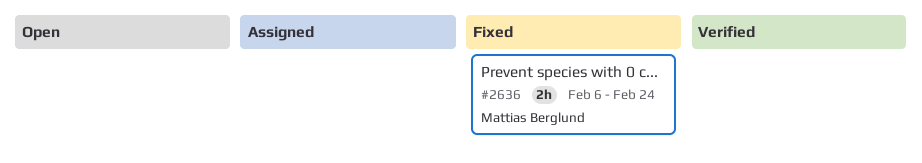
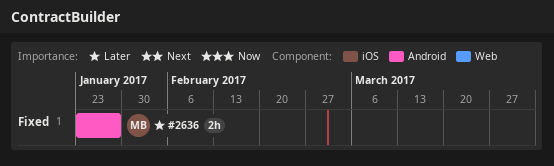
#2636, start: Feb 6 -> Jan 23
#2636, due: Feb 24 -> Jan 27

